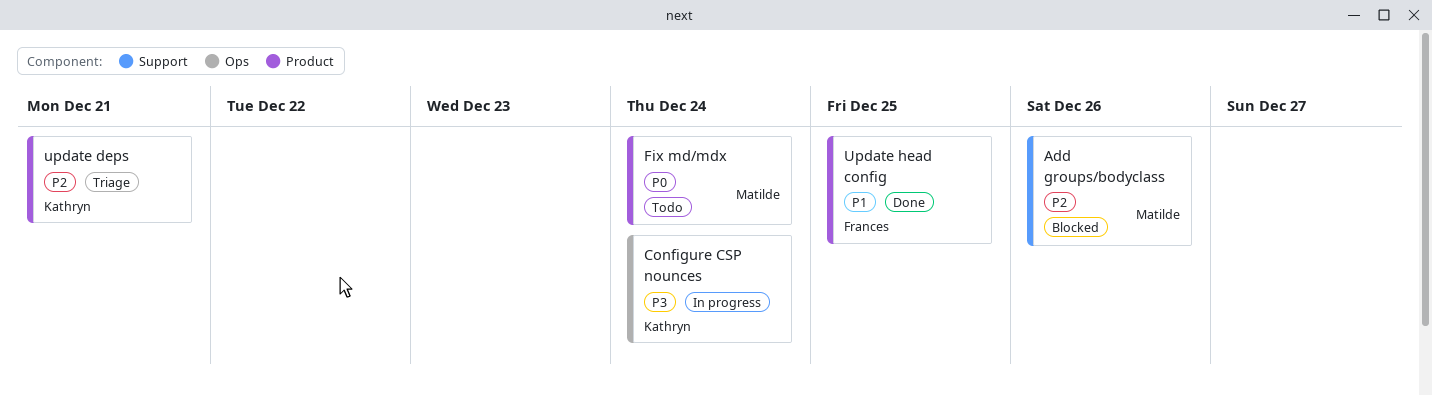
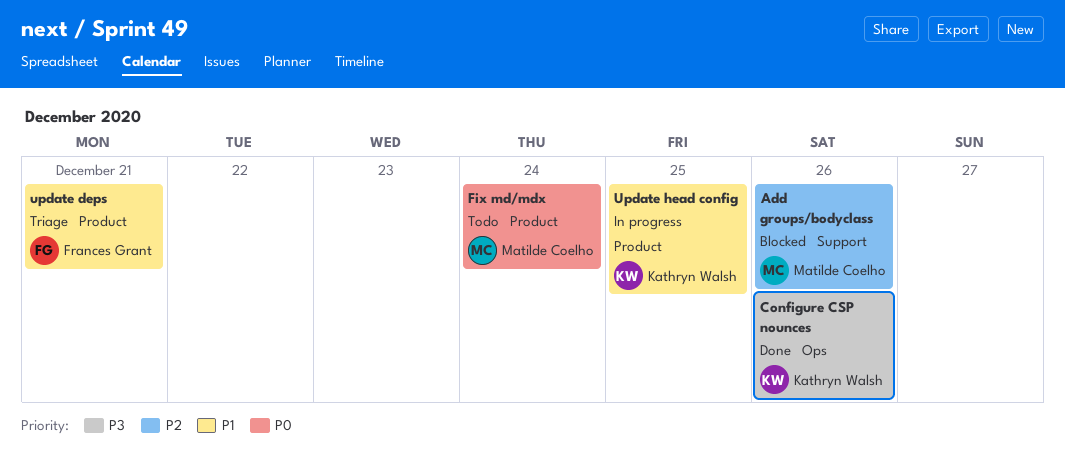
Configure CSP nounces, status: In progress -> Done
Configure CSP nounces, due: Dec 24 -> Dec 26
update deps, owner: Kathryn Walsh -> Frances Grant
update deps, priority: P2 -> P1
Update head config, status: Done -> In progress
Update head config, owner: Frances Grant -> Kathryn Walsh

